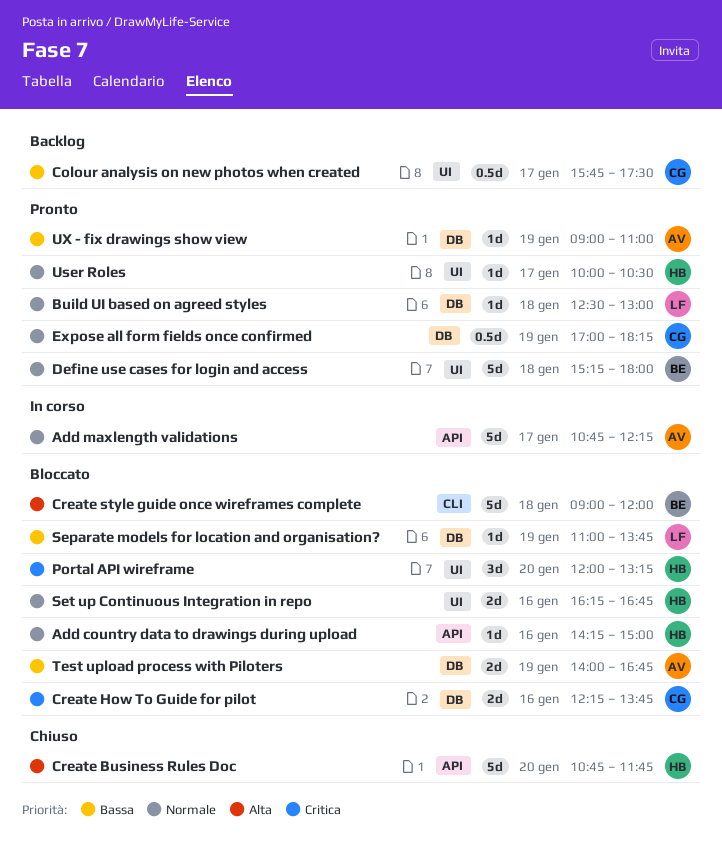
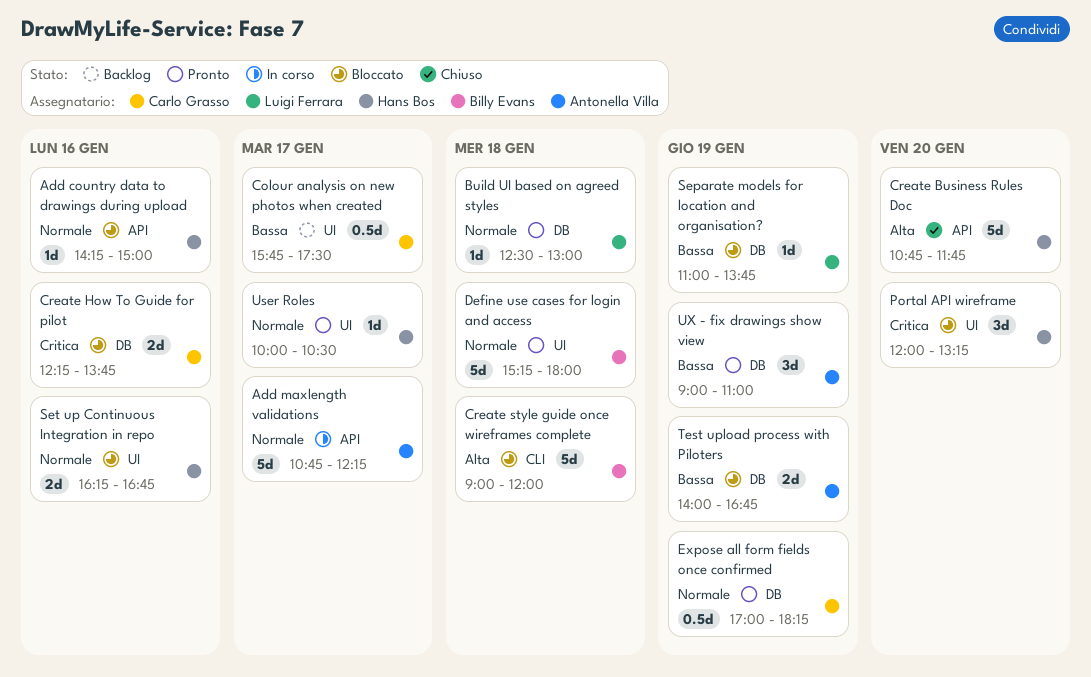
UX - fix drawings show view, estimate: 1d -> 3d

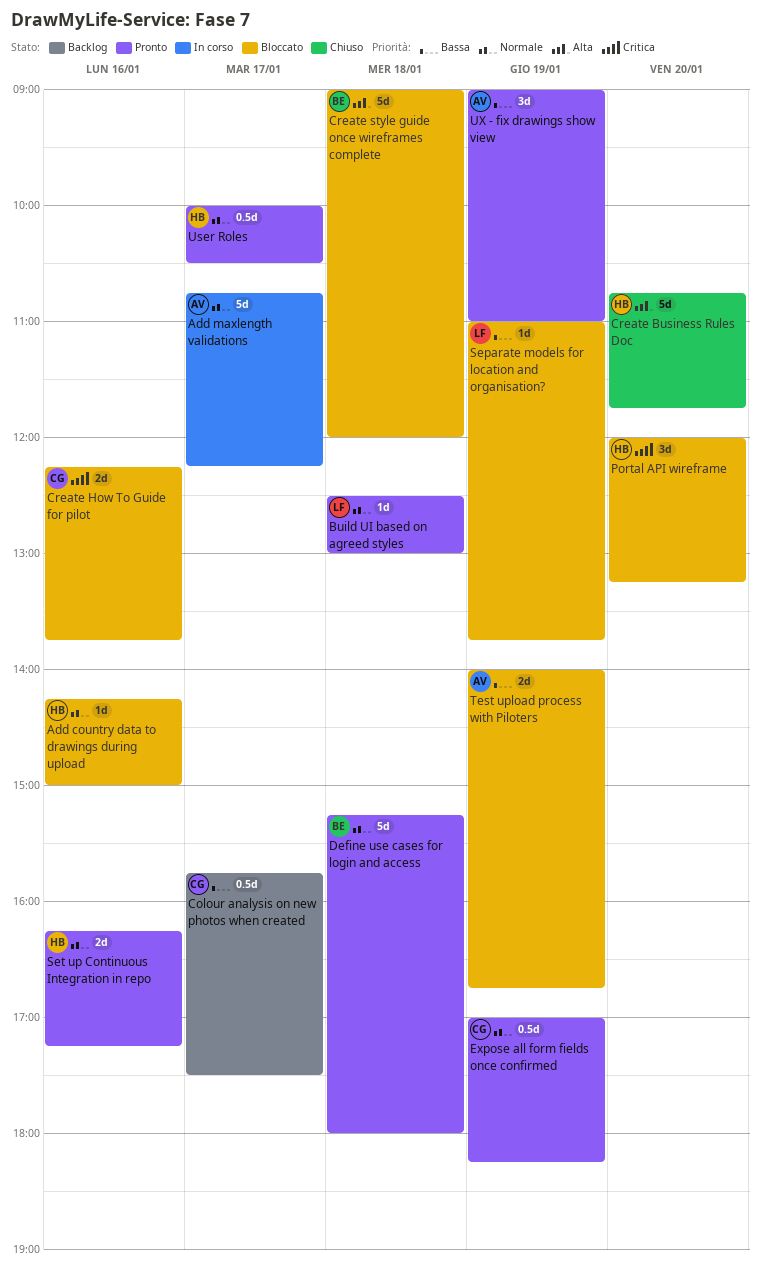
Set up Continuous Integration in repo, status: Bloccato -> Pronto
Set up Continuous Integration in repo, ends: 16:45 -> 17:15
User Roles, estimate: 1d -> 0.5d

